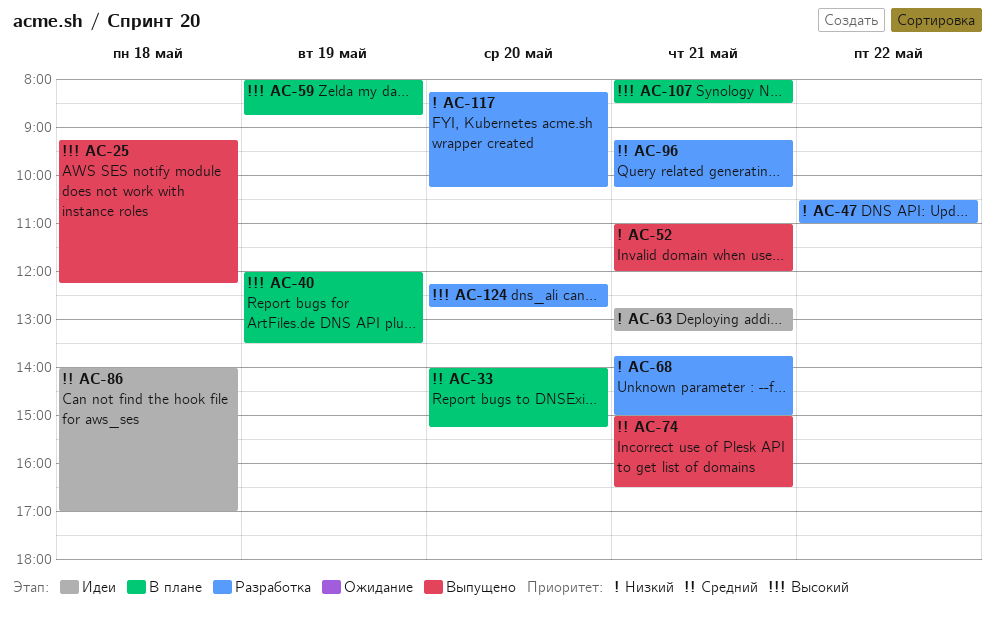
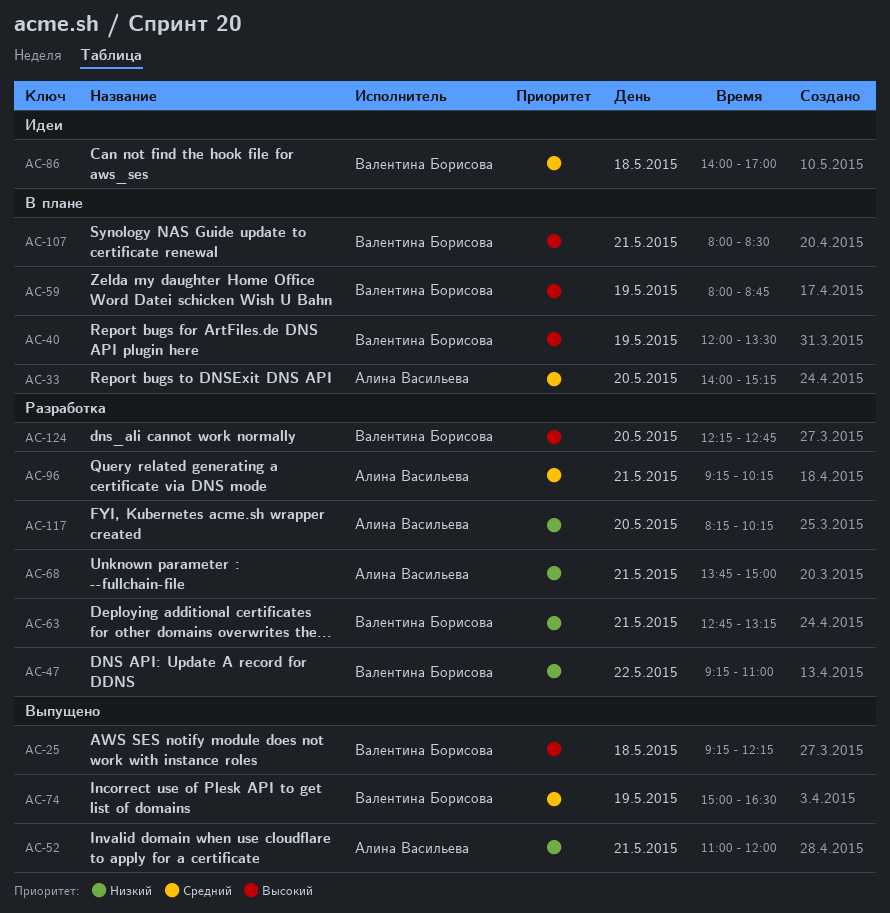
AC-47, begins: 10:30 -> 09:15
AC-63, status: Идеи -> Разработка
AC-74, day: May 21 -> May 19

